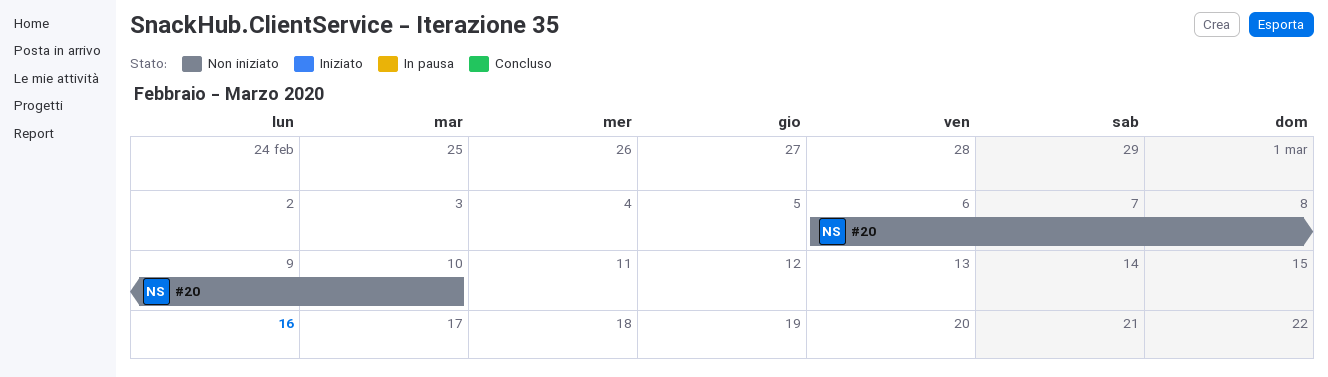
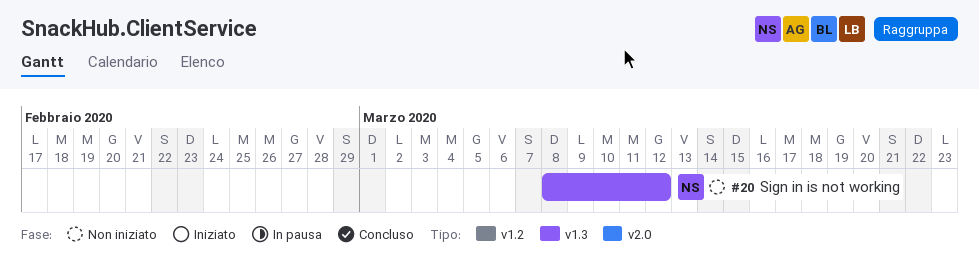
#20, start: Mar 6 -> Mar 8
#20, due: Mar 10 -> Mar 12

